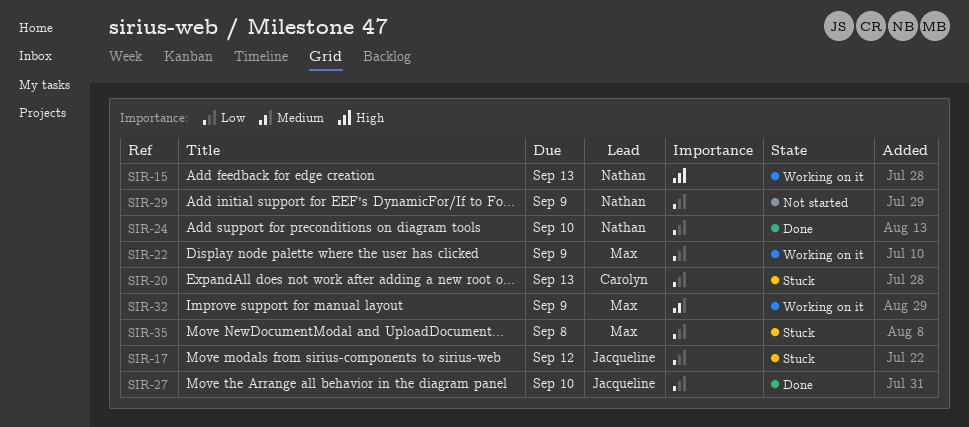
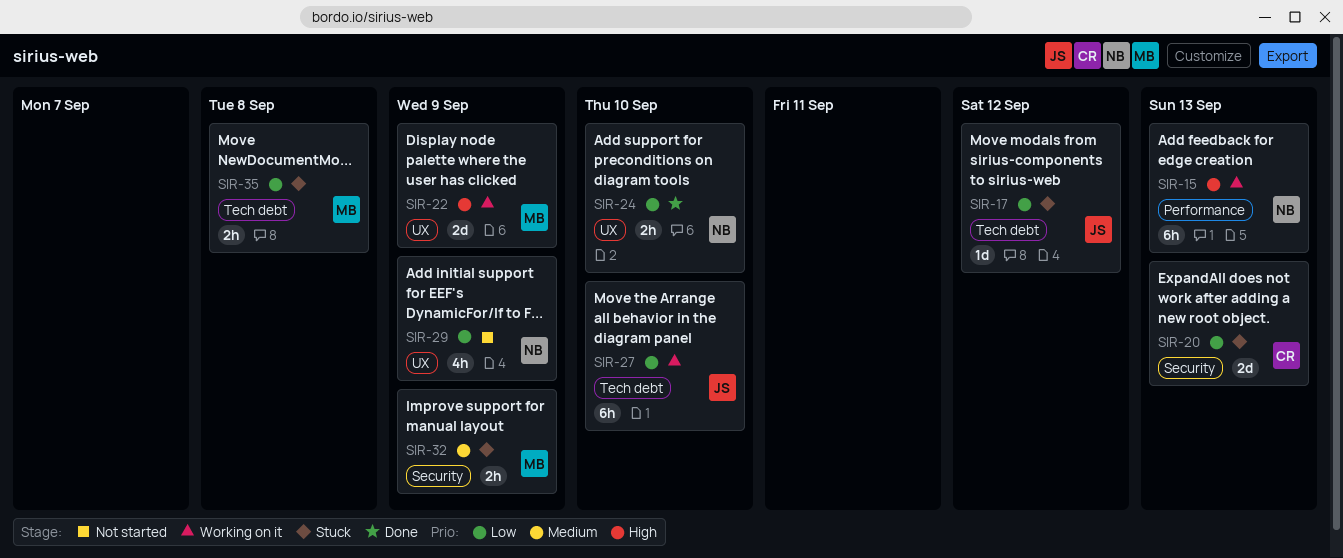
SIR-22, priority: Low -> High
SIR-27, status: Done -> Working on it
SIR-32, status: Working on it -> Stuck

